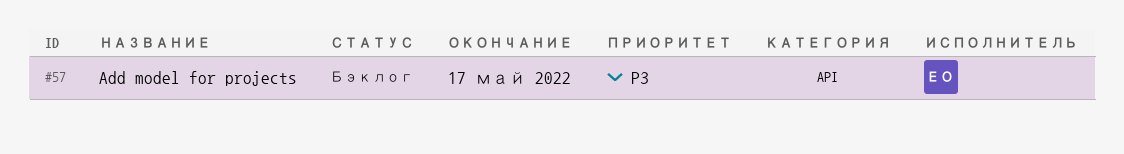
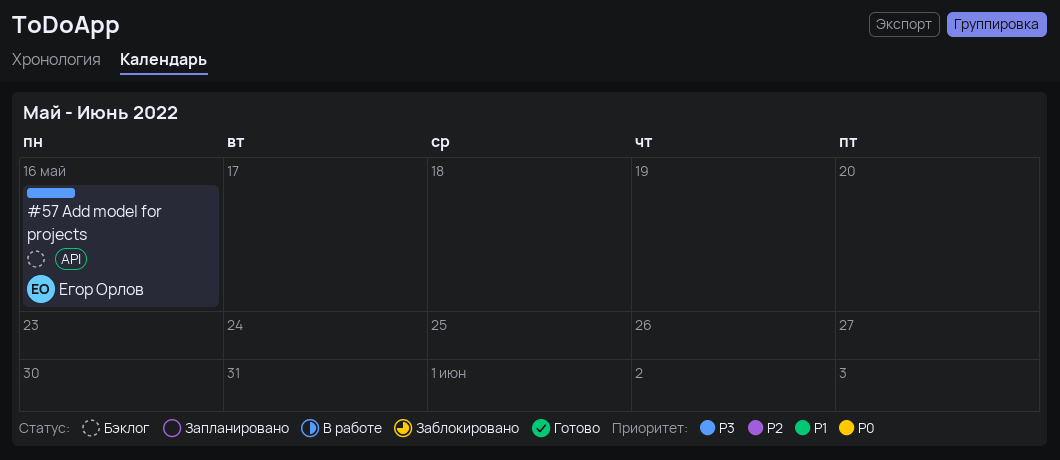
#57, due: May 17 -> May 16

